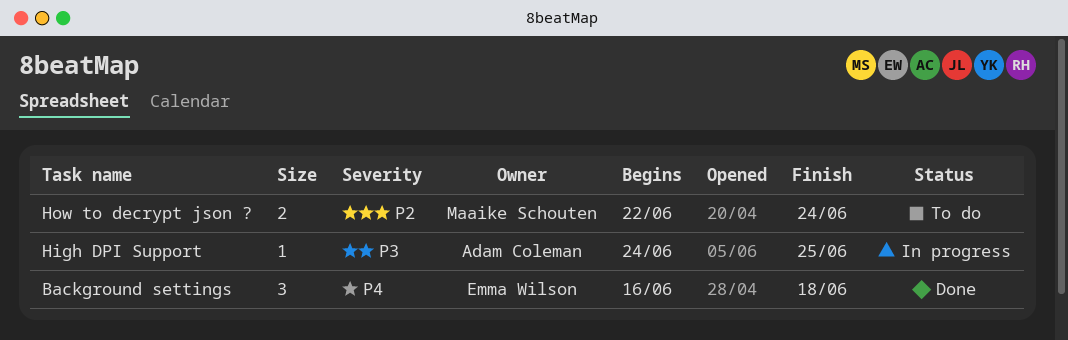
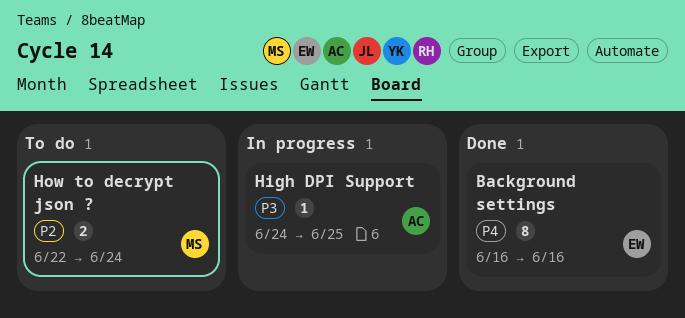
Background settings, estimate: 3 -> 8
Background settings, due: Jun 18 -> Jun 16

